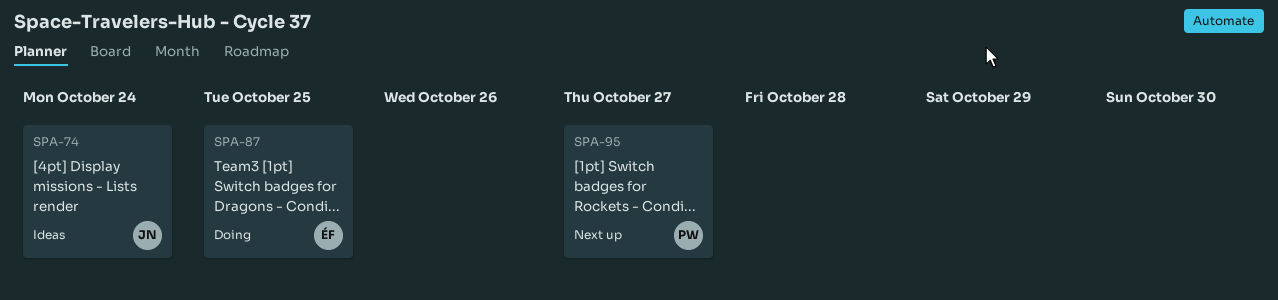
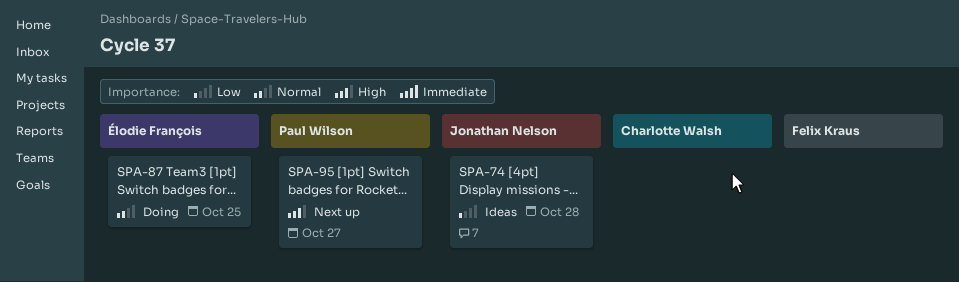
SPA-74, due: Oct 24 -> Oct 28

